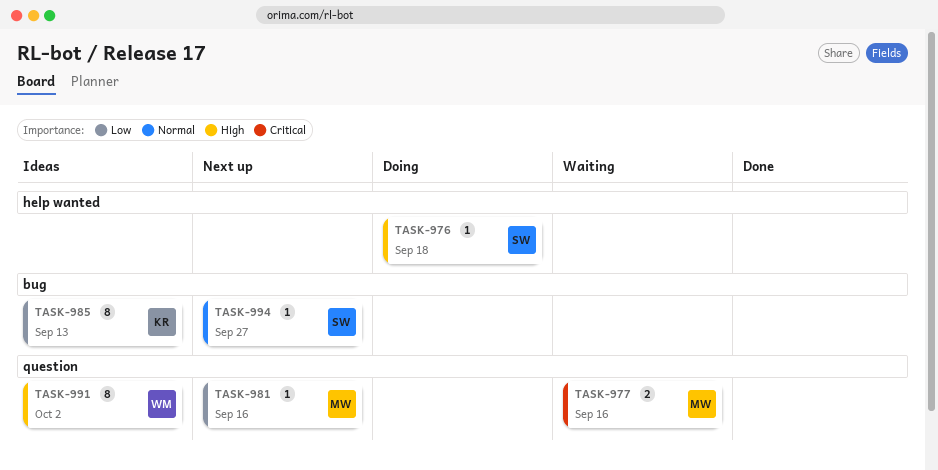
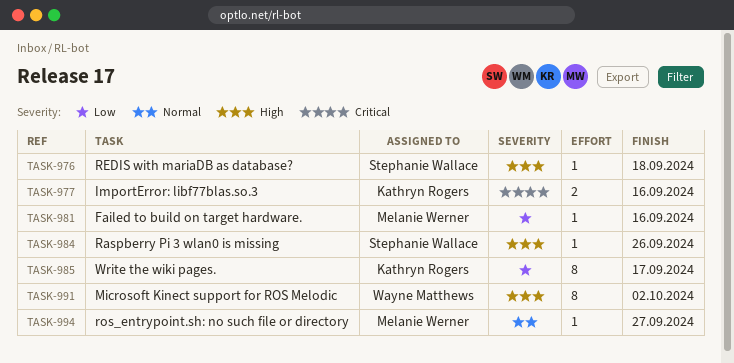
TASK-977, owner: Melanie Werner -> Kathryn Rogers
TASK-984: none -> present
TASK-985, due: Sep 13 -> Sep 17
TASK-994, owner: Stephanie Wallace -> Melanie Werner

